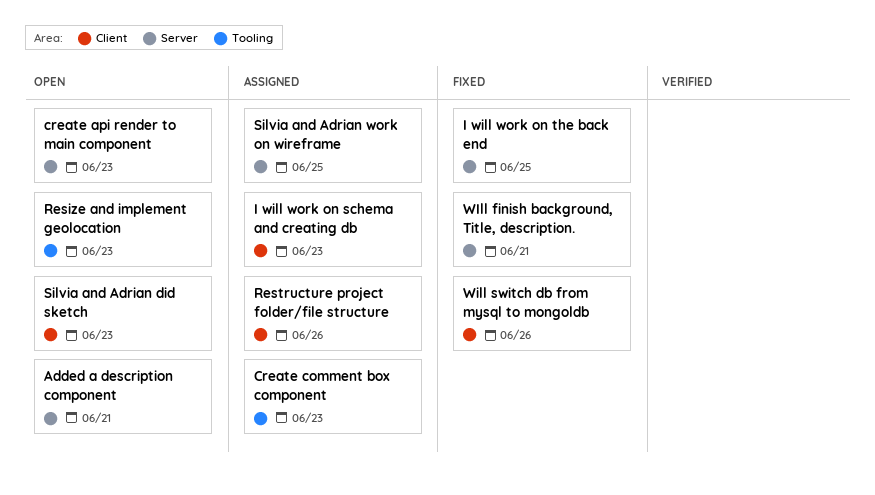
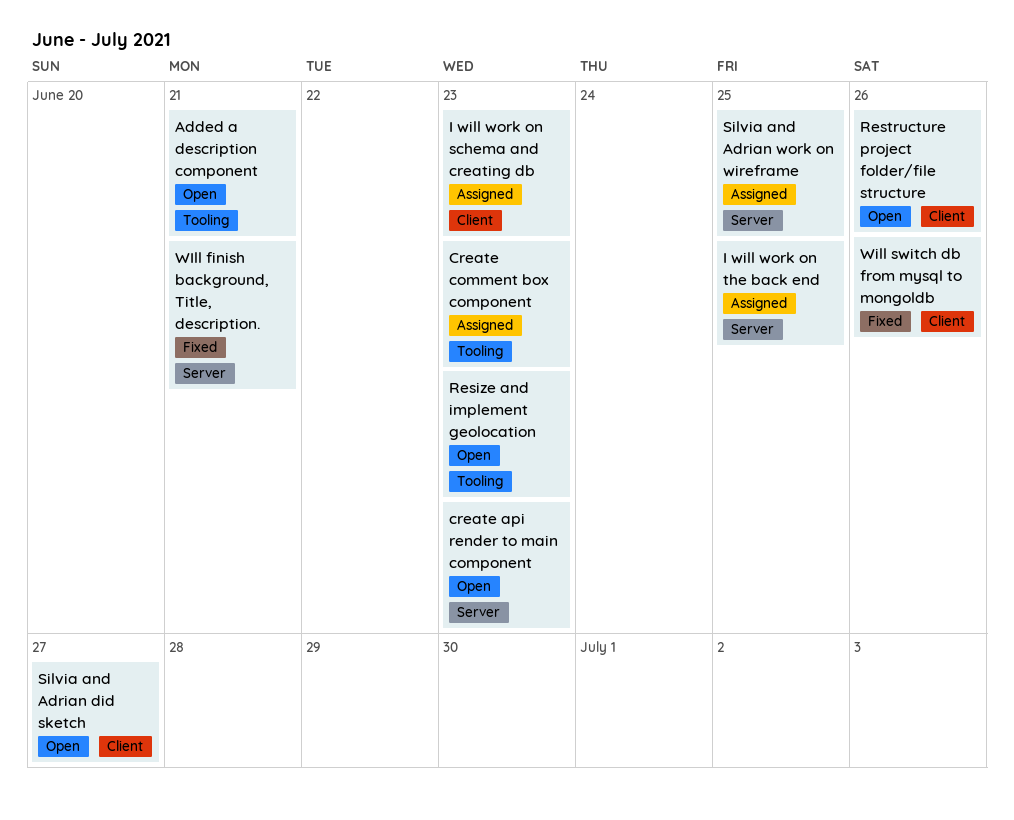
Added a description component, label: Server -> Tooling
I will work on the back end, status: Fixed -> Assigned
Restructure project folder/file structure, status: Assigned -> Open
Silvia and Adrian did sketch, due: Jun 23 -> Jun 27

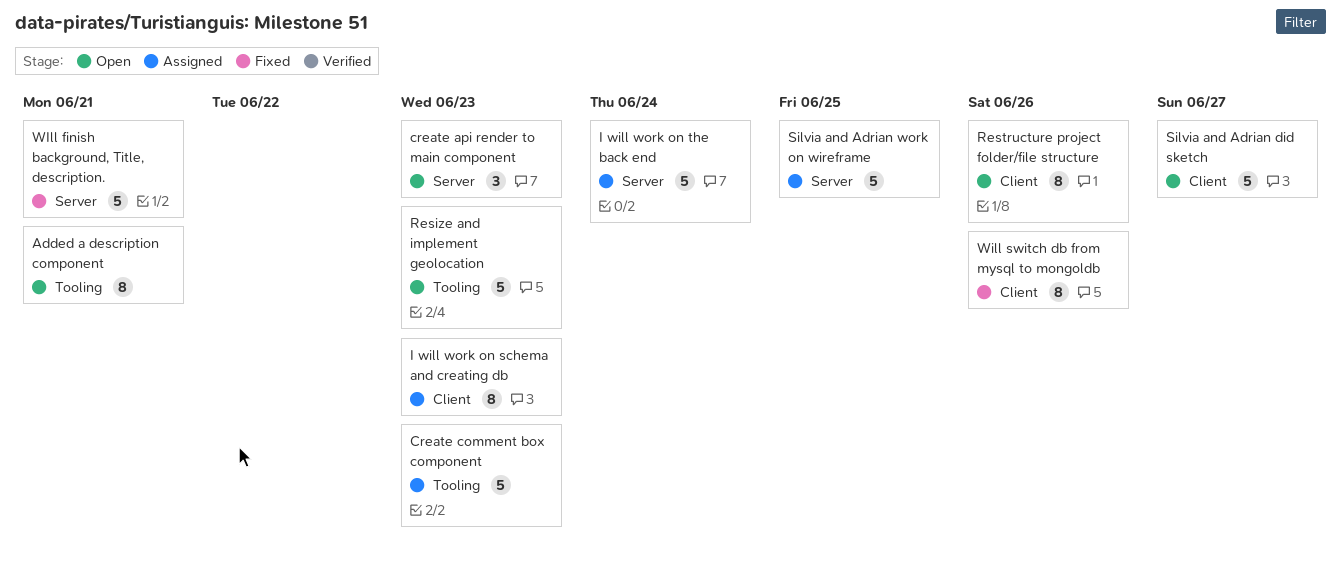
I will work on the back end, due: Jun 25 -> Jun 24

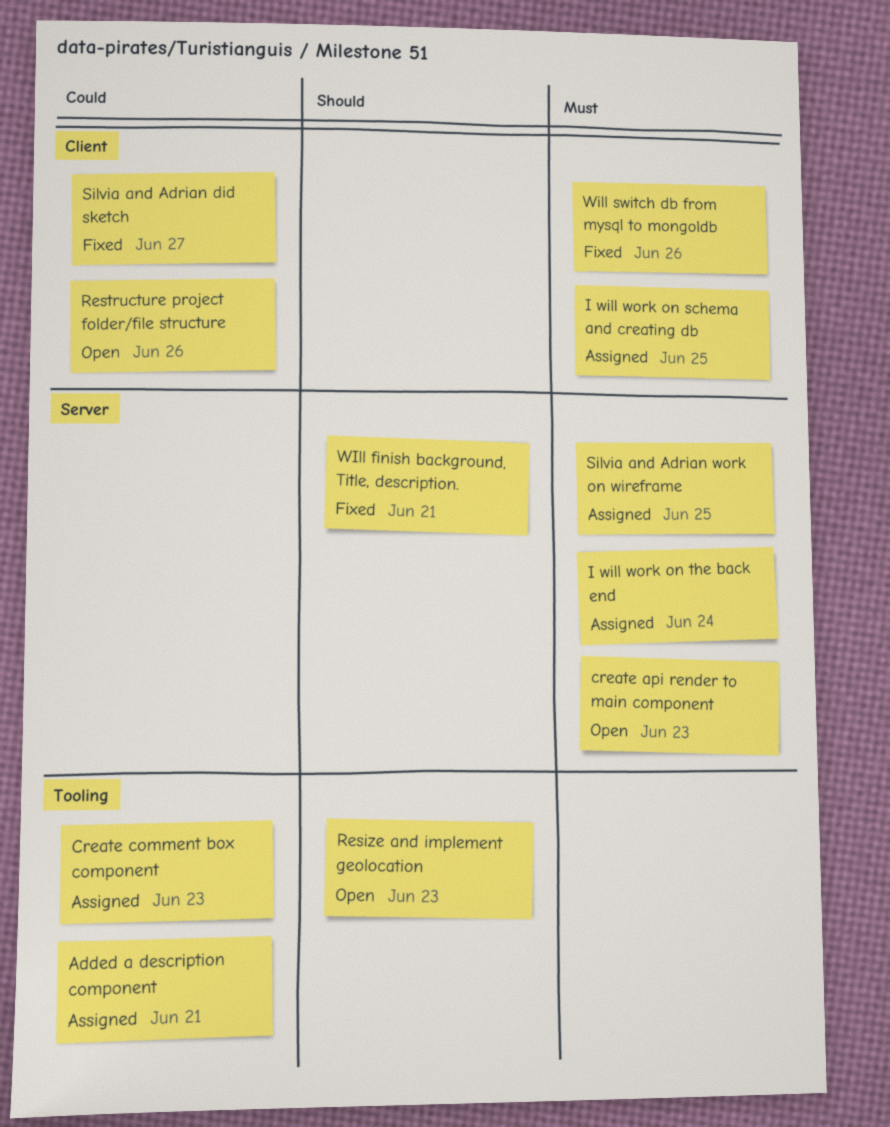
Added a description component, status: Open -> Assigned
I will work on schema and creating db, due: Jun 23 -> Jun 25
Silvia and Adrian did sketch, status: Open -> Fixed

